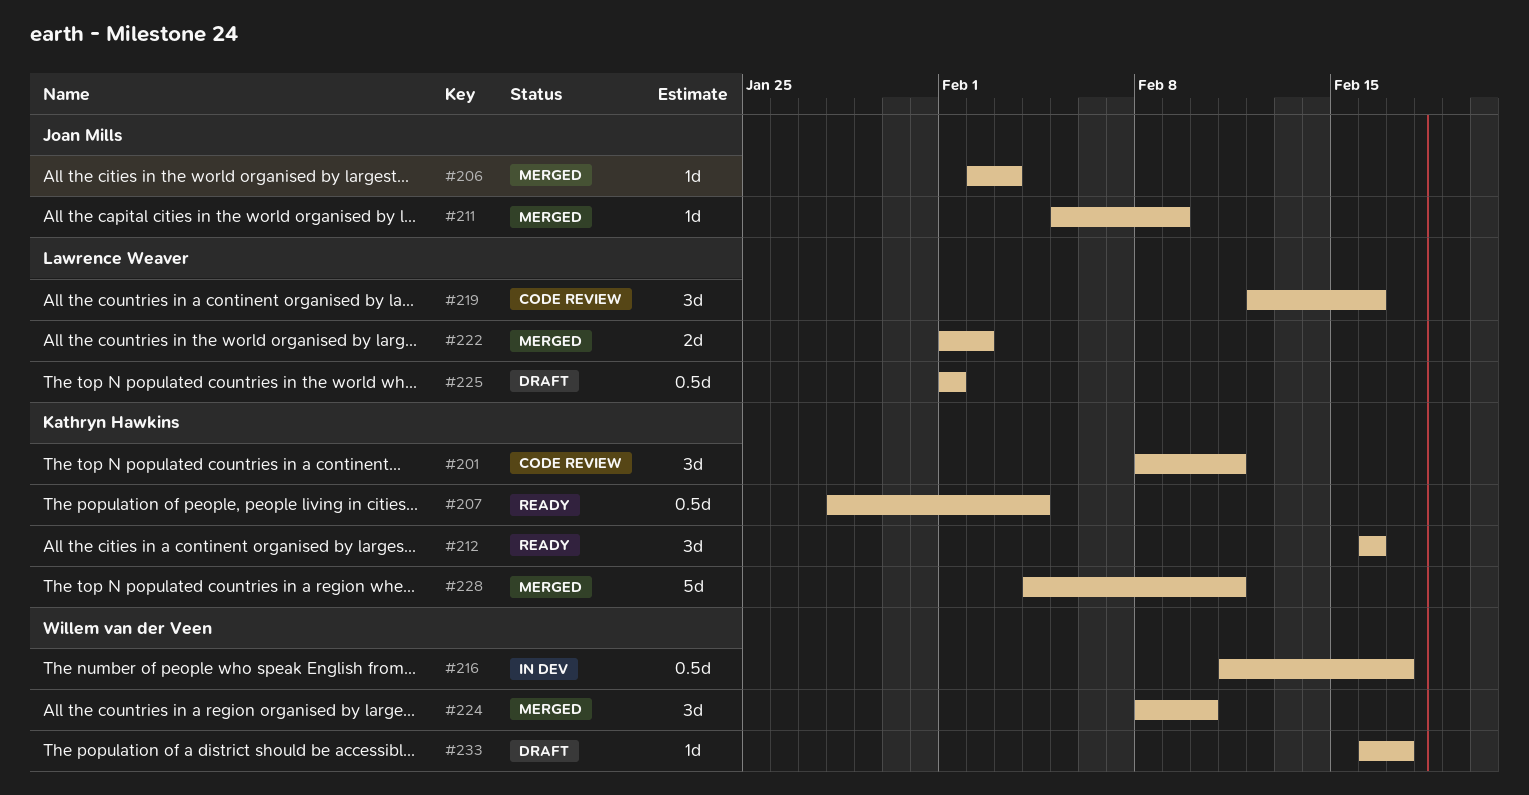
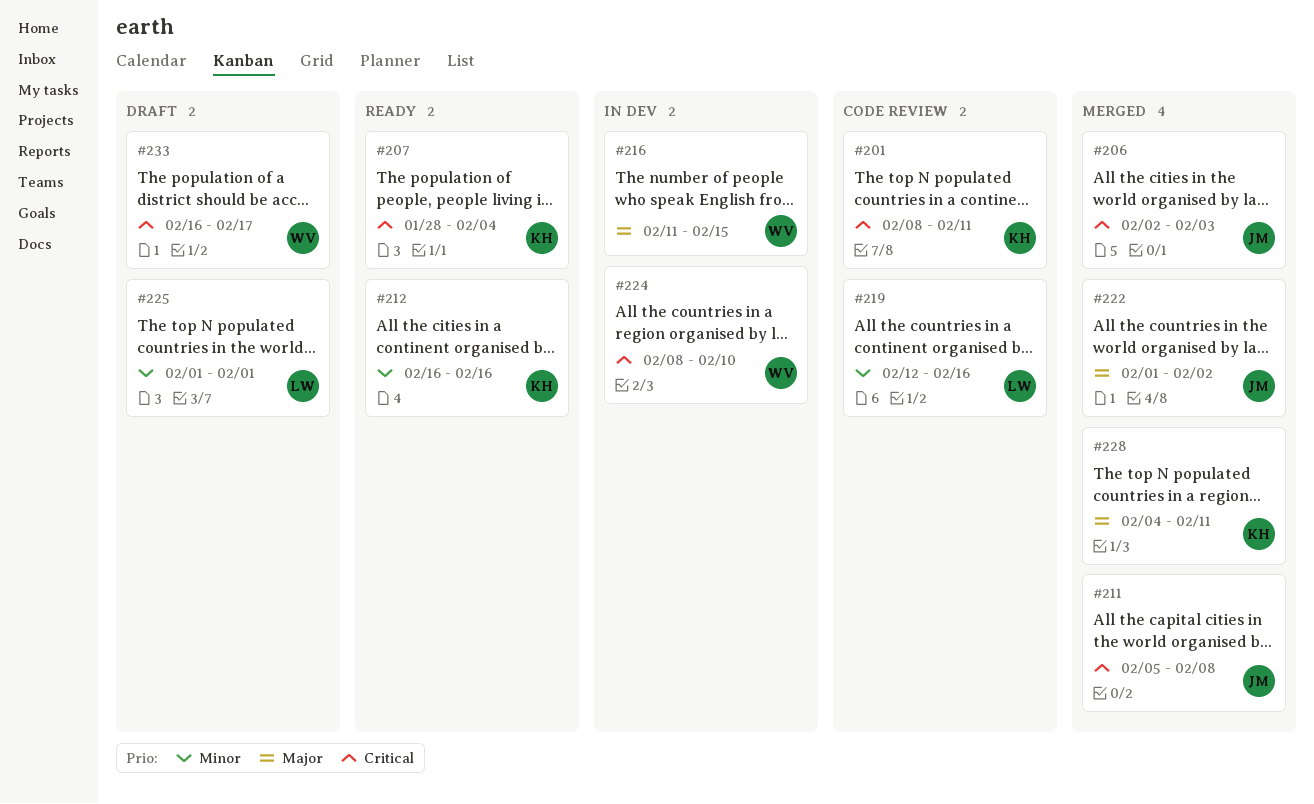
#211, due: Feb 9 -> Feb 8
#216, due: Feb 17 -> Feb 15
#222, owner: Lawrence Weaver -> Joan Mills
#224, status: Merged -> In dev

